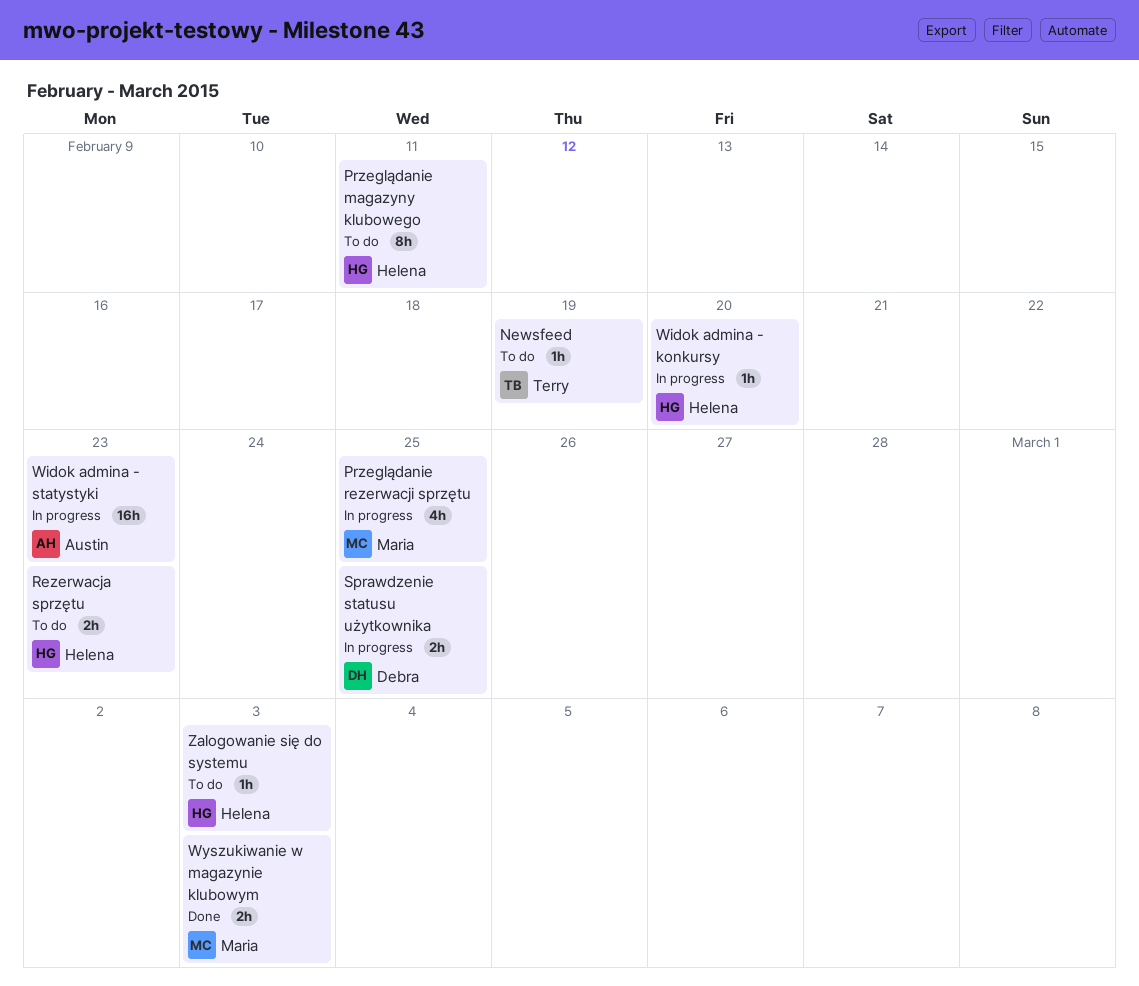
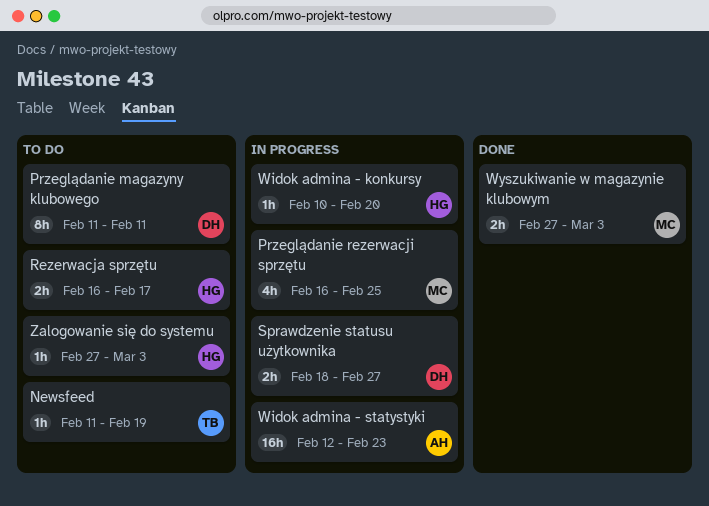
Przeglądanie magazyny klubowego, owner: Helena -> Debra
Rezerwacja sprzętu, due: Feb 23 -> Feb 17
Sprawdzenie statusu użytkownika, due: Feb 25 -> Feb 27

